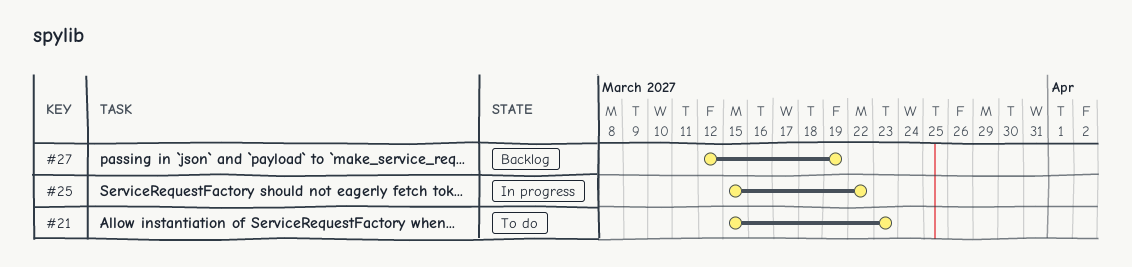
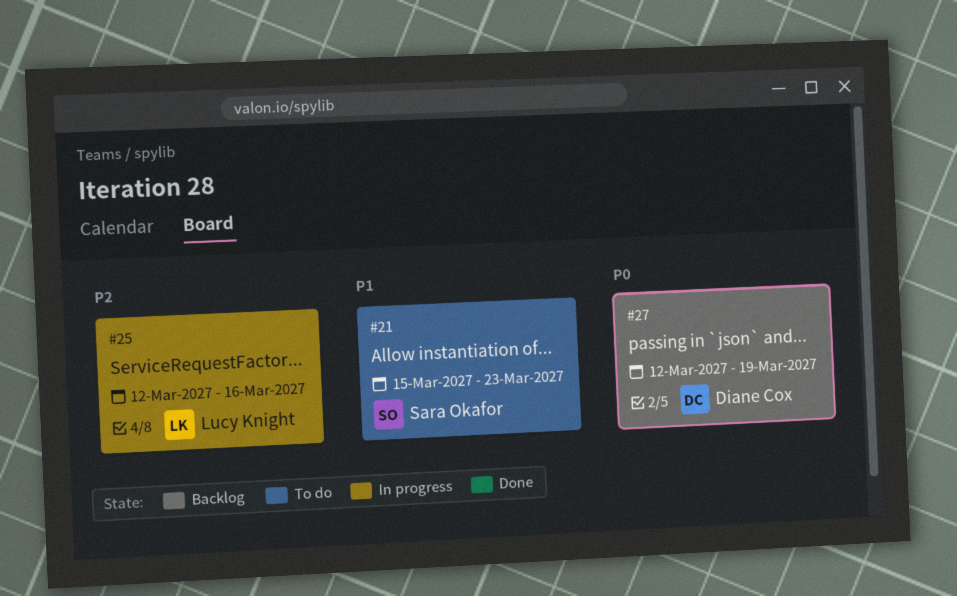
#25, start: Mar 15 -> Mar 12
#25, due: Mar 22 -> Mar 16

